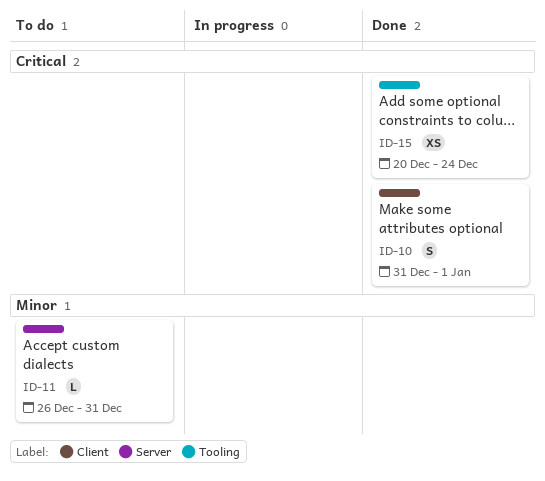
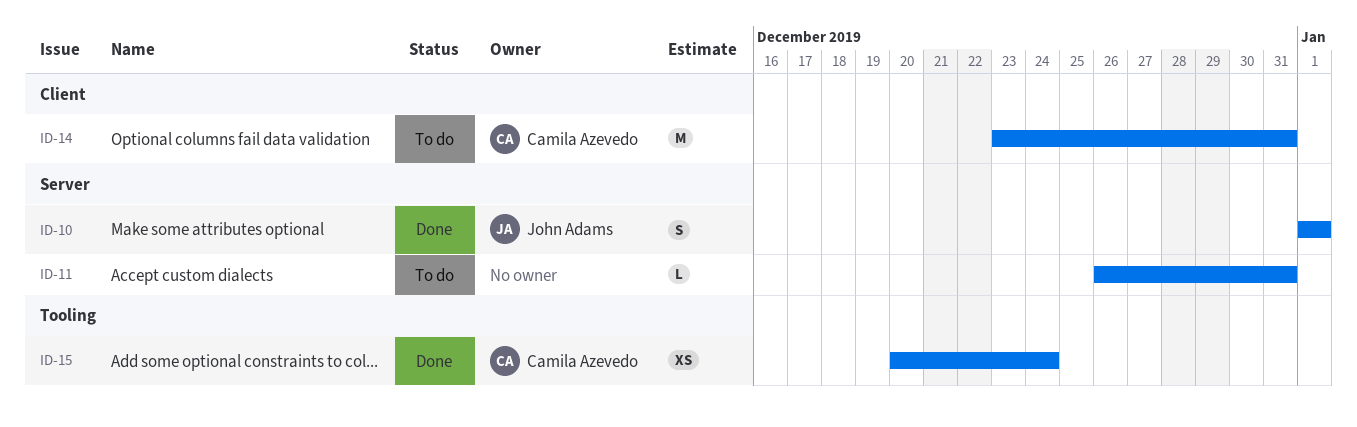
ID-10, label: Client -> Server
ID-10, start: Dec 31 -> Jan 1
ID-14: none -> present

